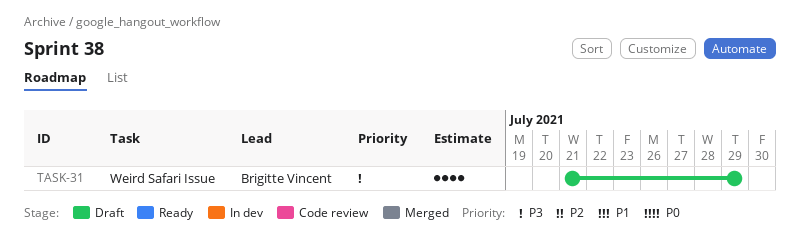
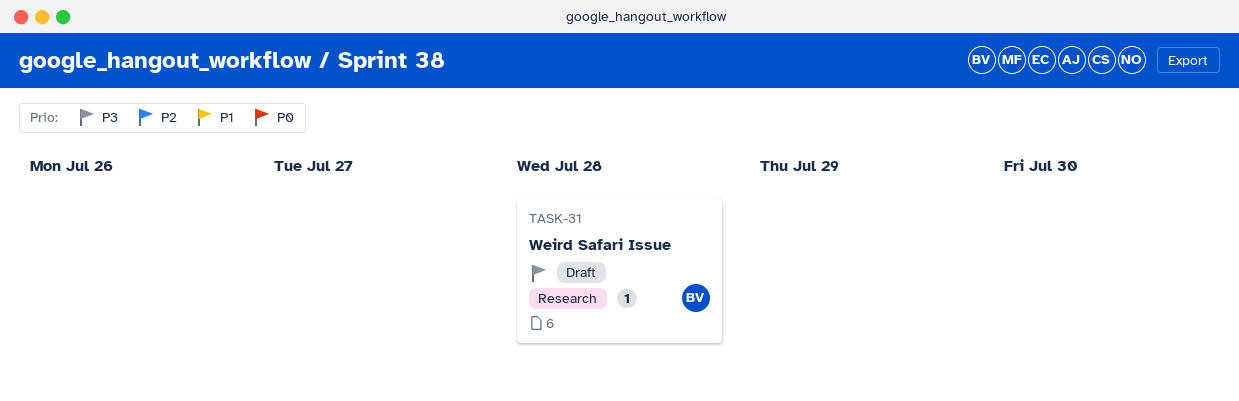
TASK-31, estimate: 4 -> 1
TASK-31, due: Jul 29 -> Jul 28

